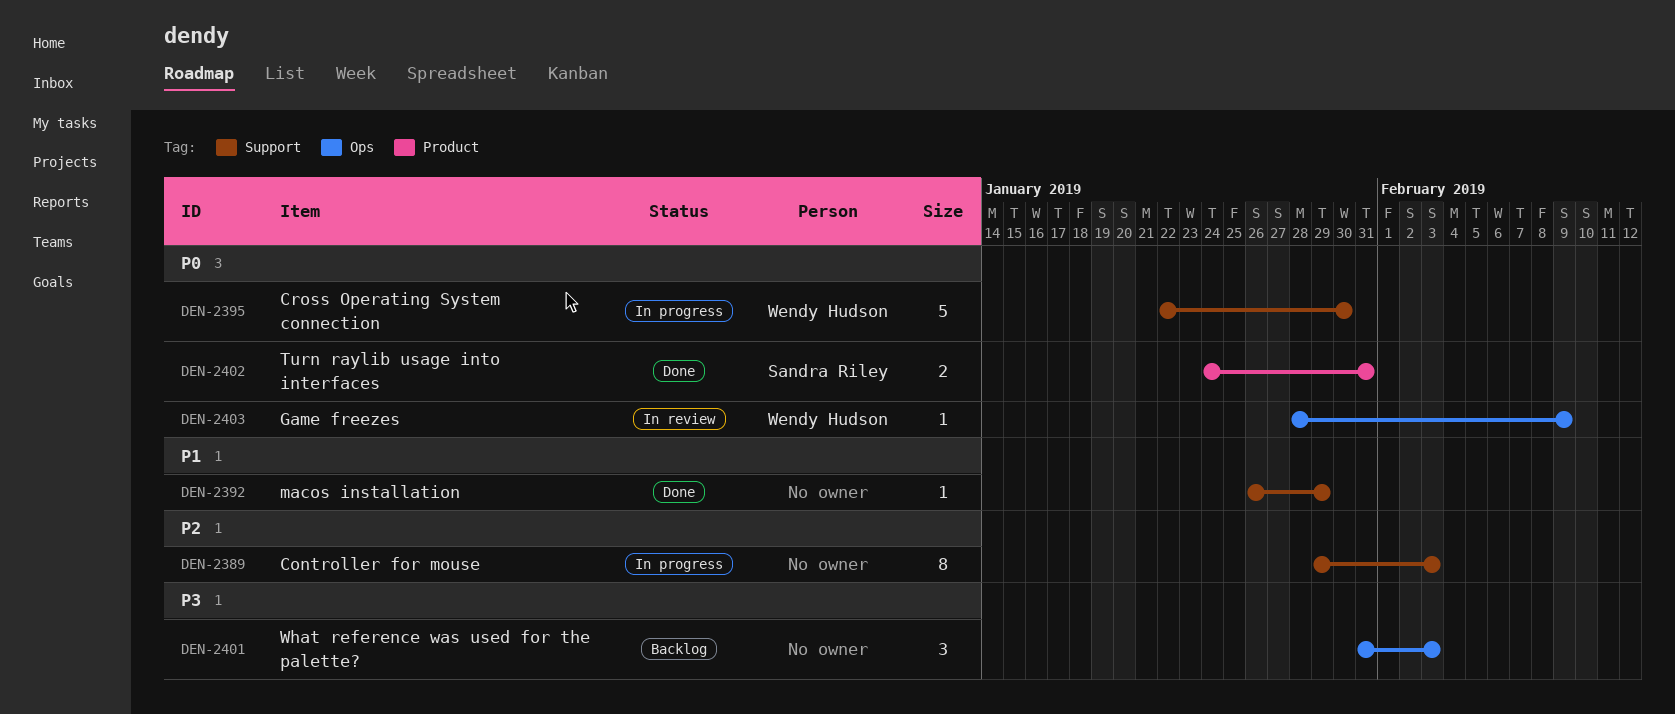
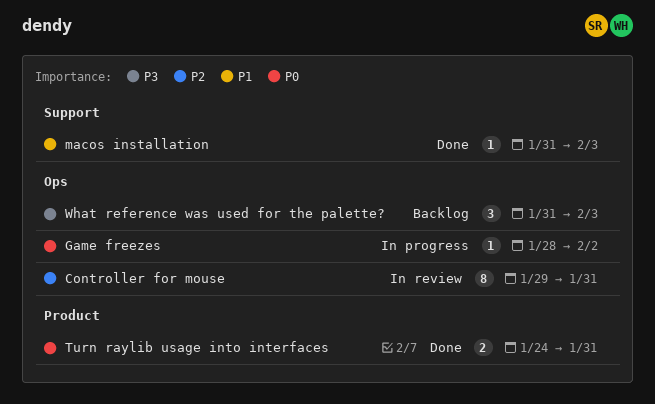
Controller for mouse, status: In progress -> In review
Controller for mouse, label: Support -> Ops
Controller for mouse, due: Feb 3 -> Jan 31
Cross Operating System connection: present -> none
Game freezes, status: In review -> In progress
Game freezes, due: Feb 9 -> Feb 2
macos installation, start: Jan 26 -> Jan 31
macos installation, due: Jan 29 -> Feb 3

